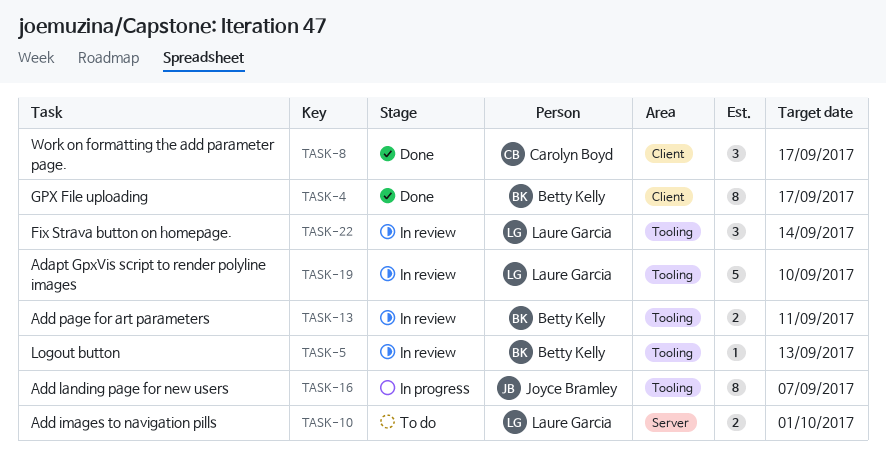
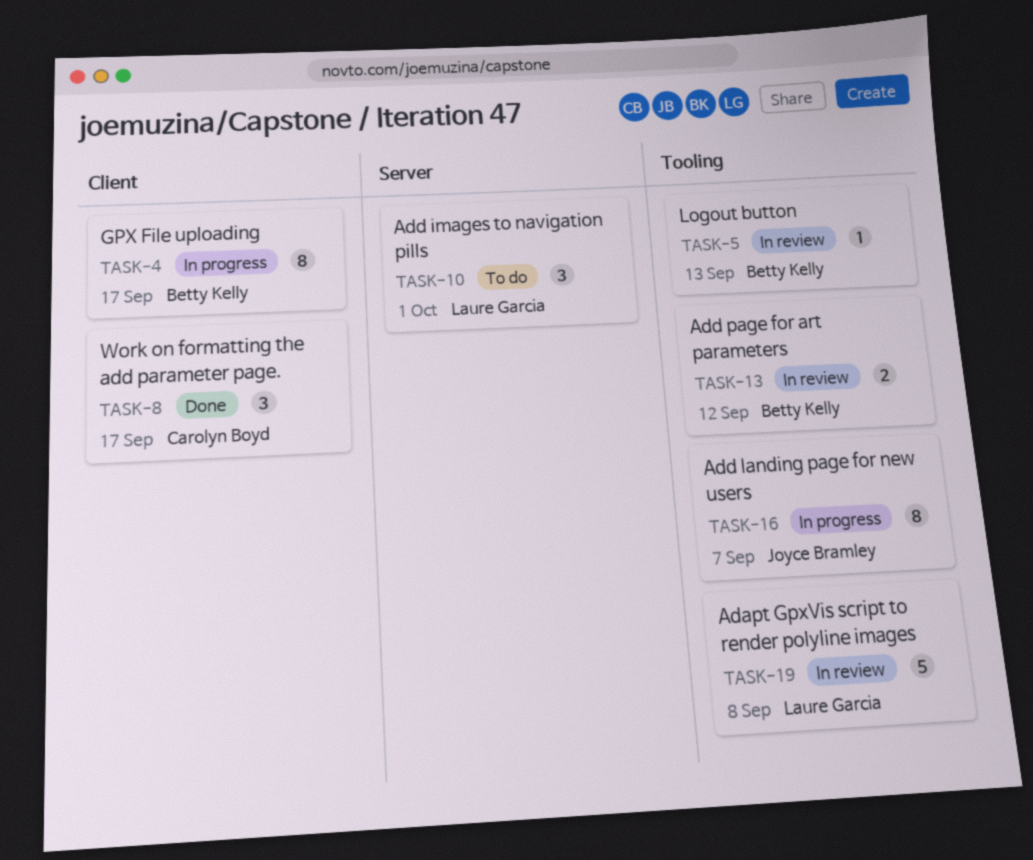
TASK-4, status: Done -> In progress
TASK-10, estimate: 2 -> 3
TASK-13, due: Sep 11 -> Sep 12
TASK-19, due: Sep 10 -> Sep 8
TASK-22: present -> none

